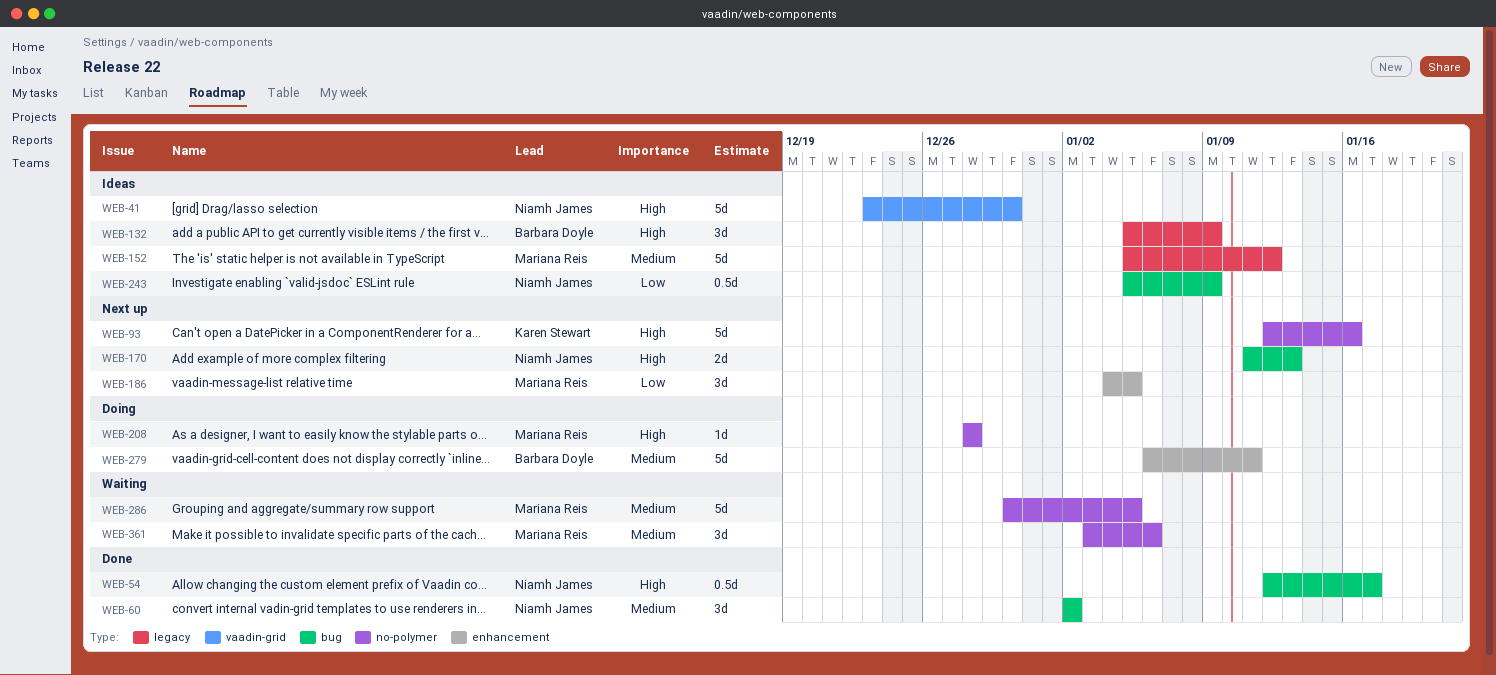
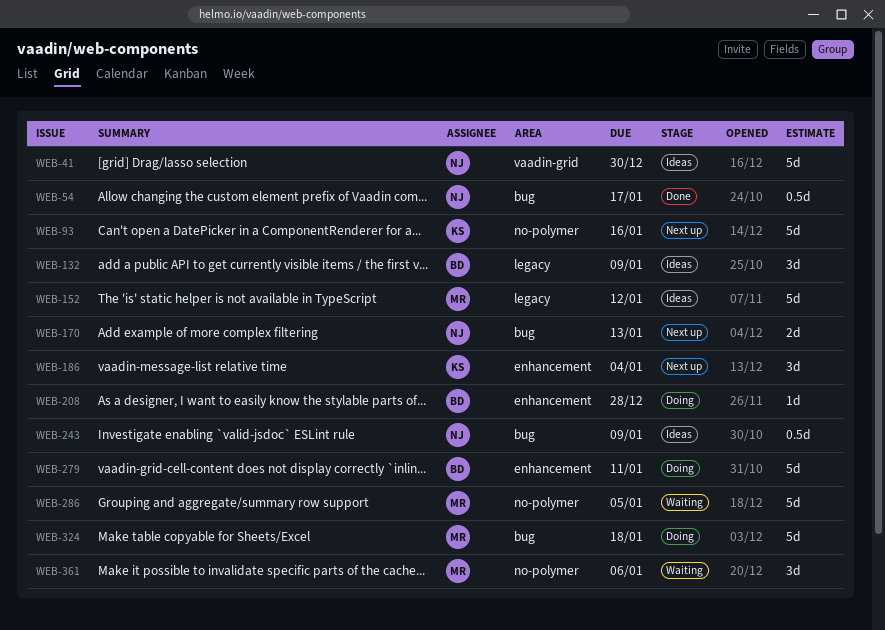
WEB-60: present -> none
WEB-186, owner: Mariana Reis -> Karen Stewart
WEB-186, due: Jan 5 -> Jan 4
WEB-208, owner: Mariana Reis -> Barbara Doyle
WEB-208, label: no-polymer -> enhancement
WEB-324: none -> present

